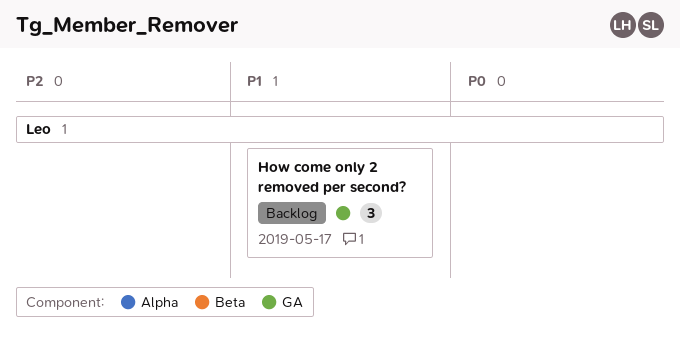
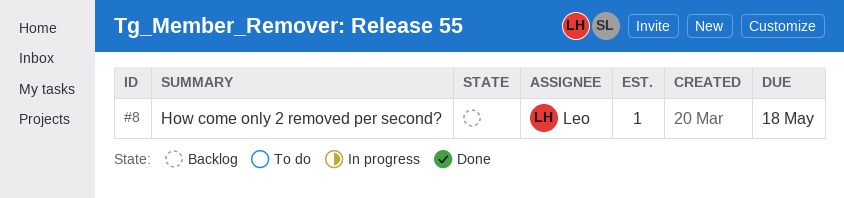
How come only 2 removed per second?, estimate: 3 -> 1
How come only 2 removed per second?, due: May 17 -> May 18

